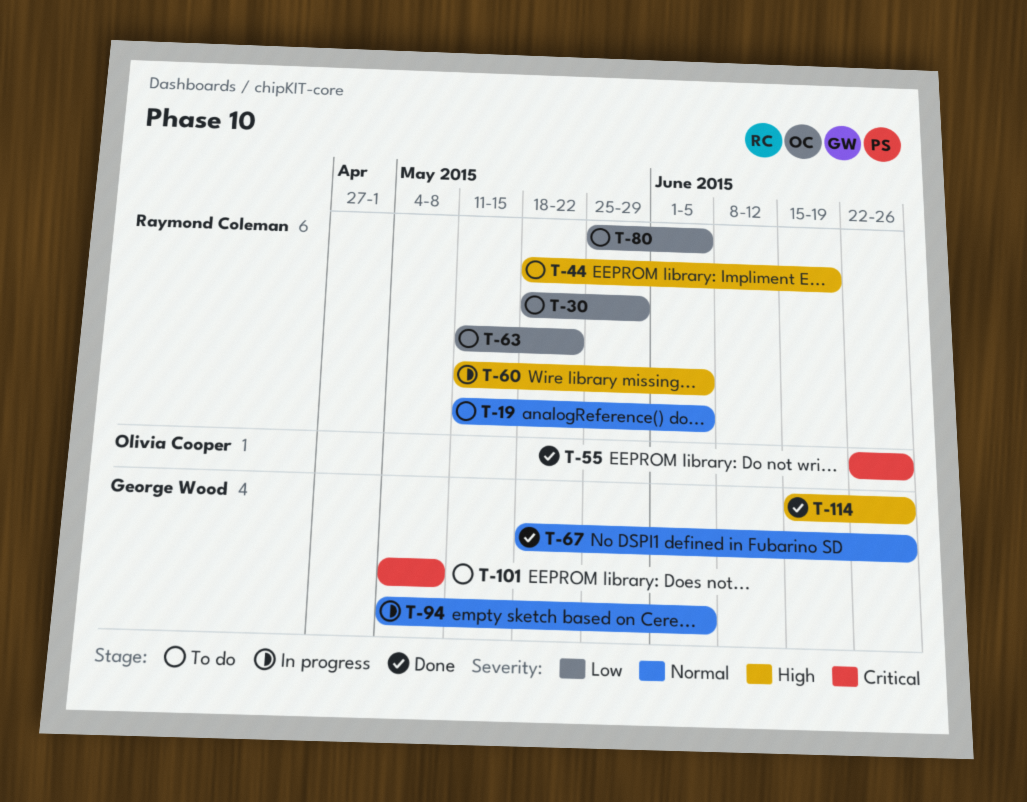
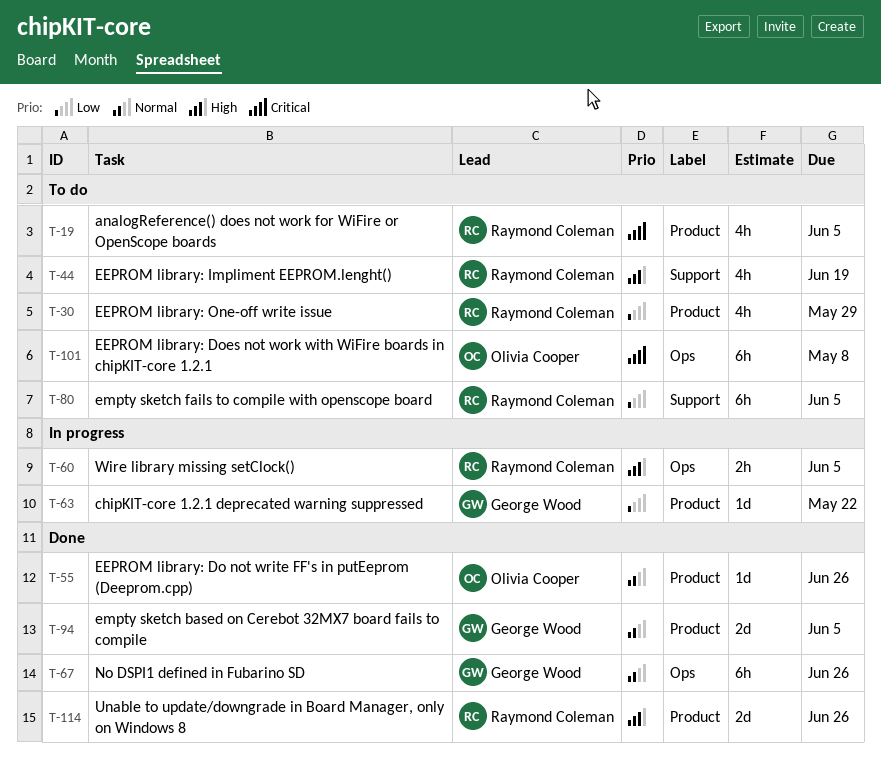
T-19, priority: Normal -> Critical
T-55, priority: Critical -> Normal
T-63, status: To do -> In progress
T-63, owner: Raymond Coleman -> George Wood
T-94, status: In progress -> Done
T-101, owner: George Wood -> Olivia Cooper
T-114, owner: George Wood -> Raymond Coleman

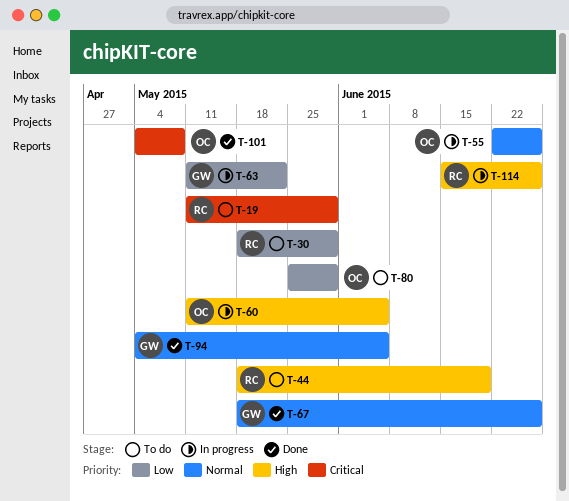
T-19, due: Jun 5 -> May 29
T-55, status: Done -> In progress
T-60, owner: Raymond Coleman -> Olivia Cooper
T-80, owner: Raymond Coleman -> Olivia Cooper
T-80, due: Jun 5 -> May 29
T-101, status: To do -> Done
T-114, status: Done -> In progress

